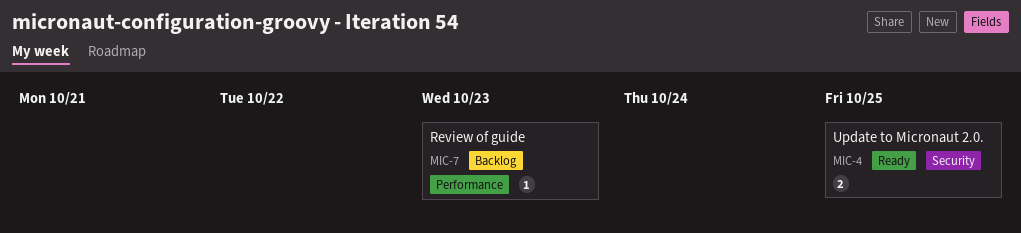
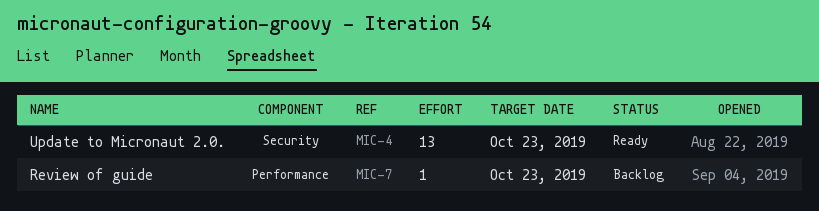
MIC-4, estimate: 2 -> 13
MIC-4, due: Oct 25 -> Oct 23

